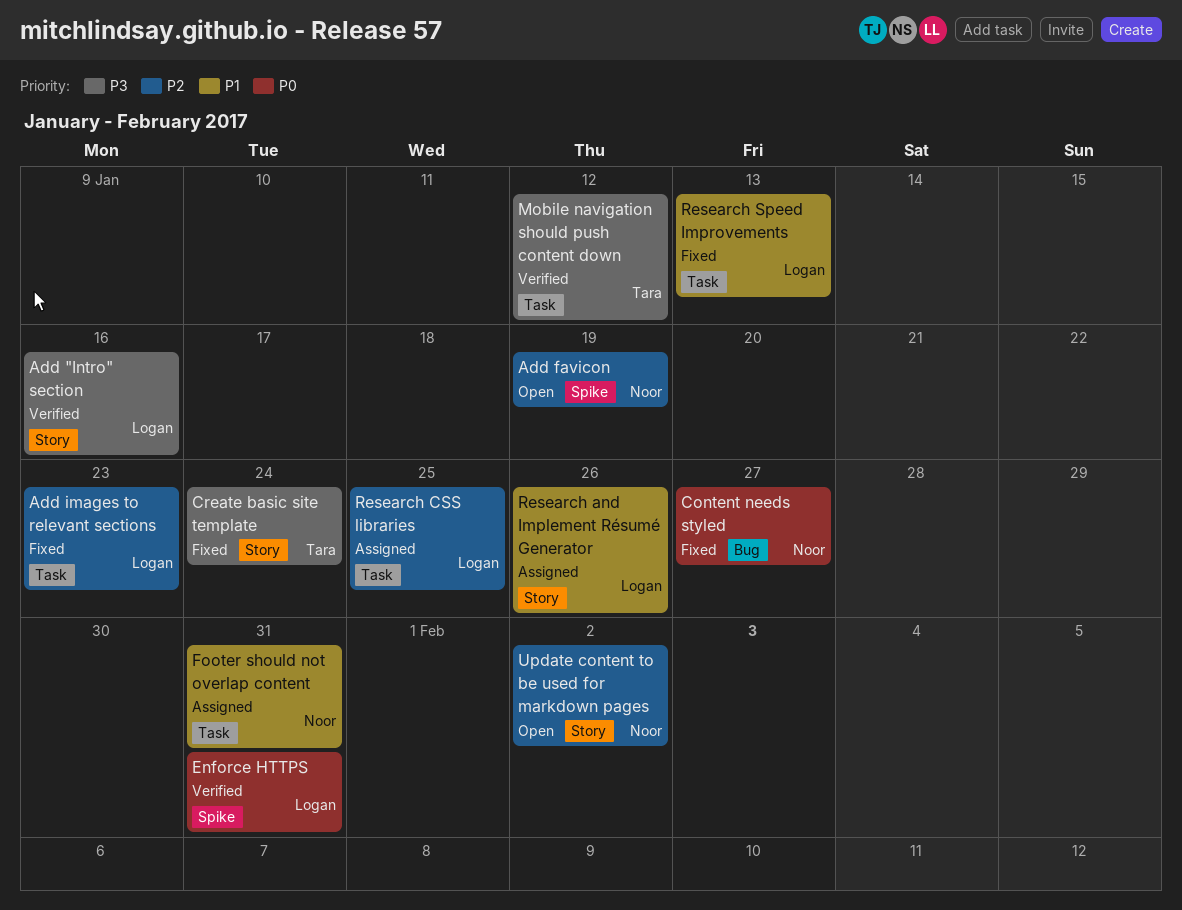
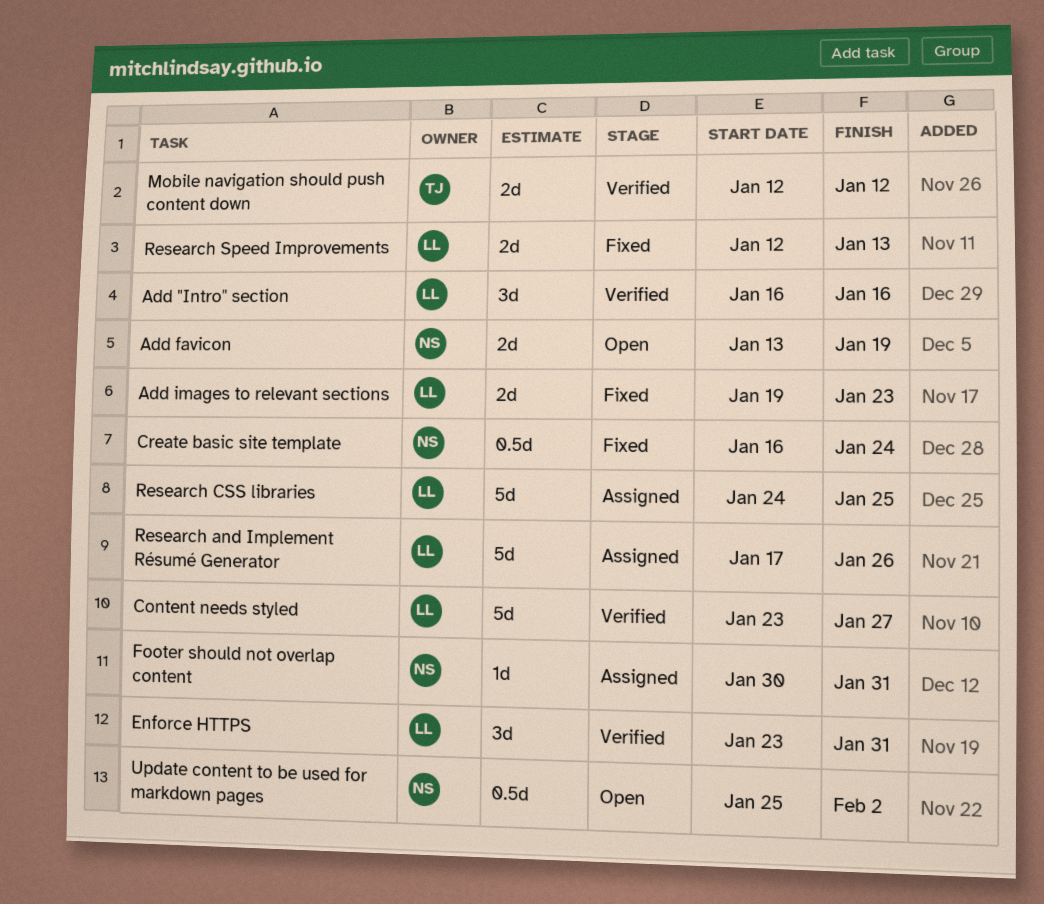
Content needs styled, status: Fixed -> Verified
Content needs styled, owner: Noor -> Logan
Create basic site template, owner: Tara -> Noor

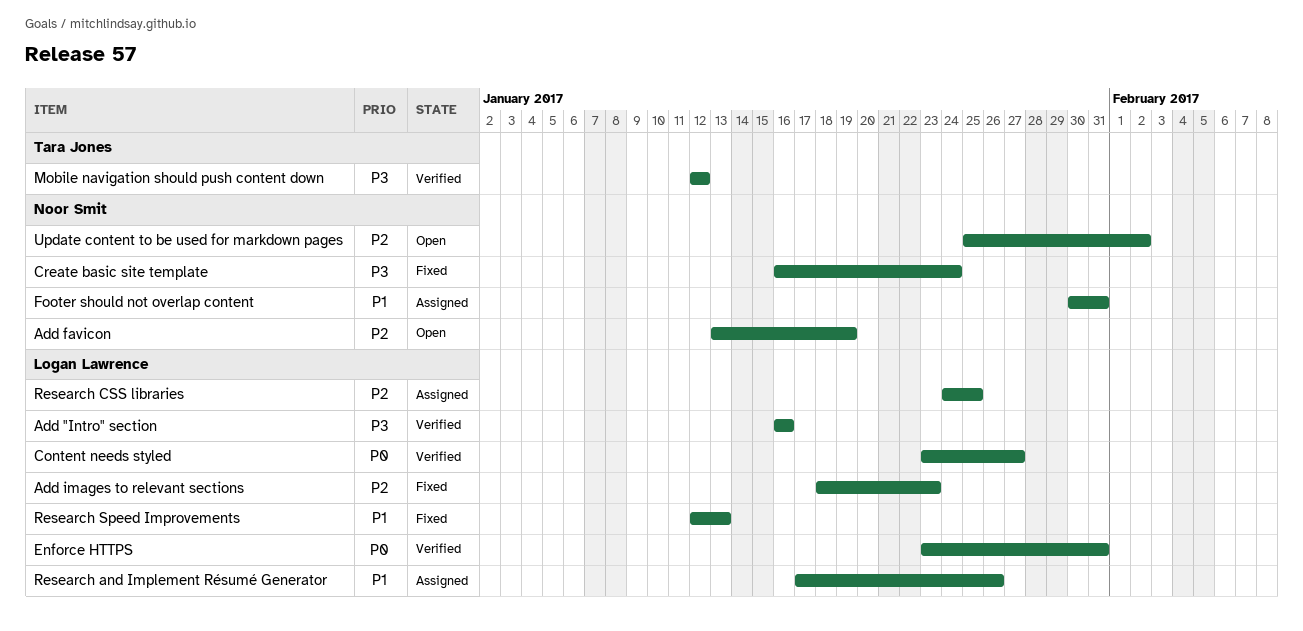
Add images to relevant sections, start: Jan 19 -> Jan 18

